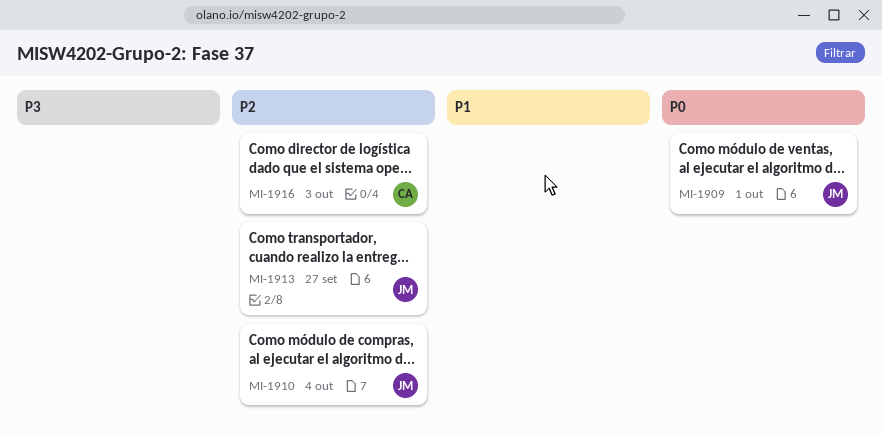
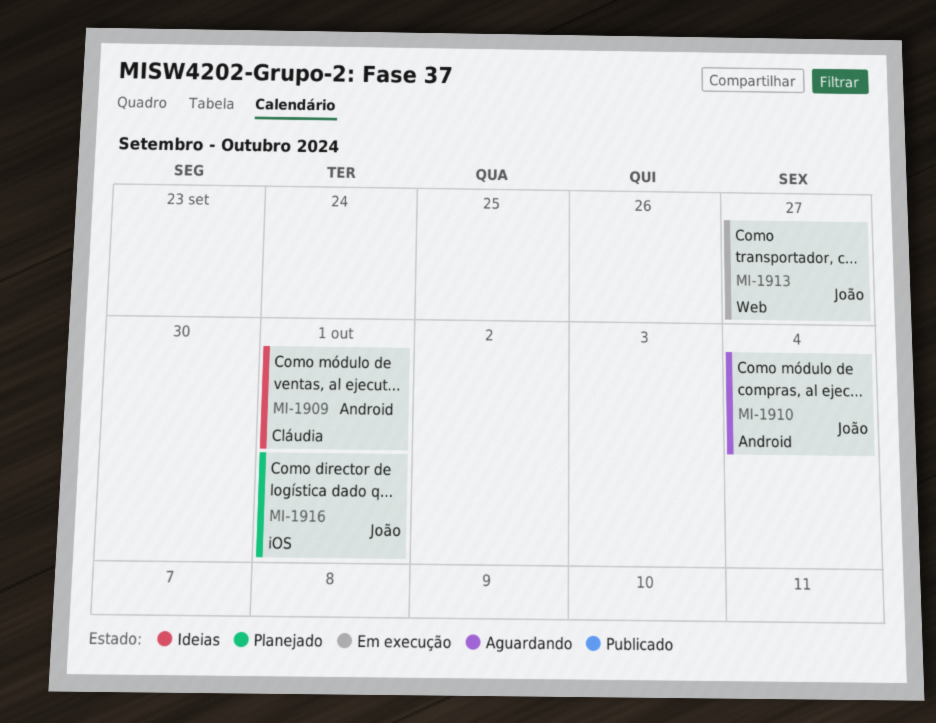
MI-1909, owner: João -> Cláudia
MI-1916, owner: Cláudia -> João
MI-1916, due: Oct 3 -> Oct 1

